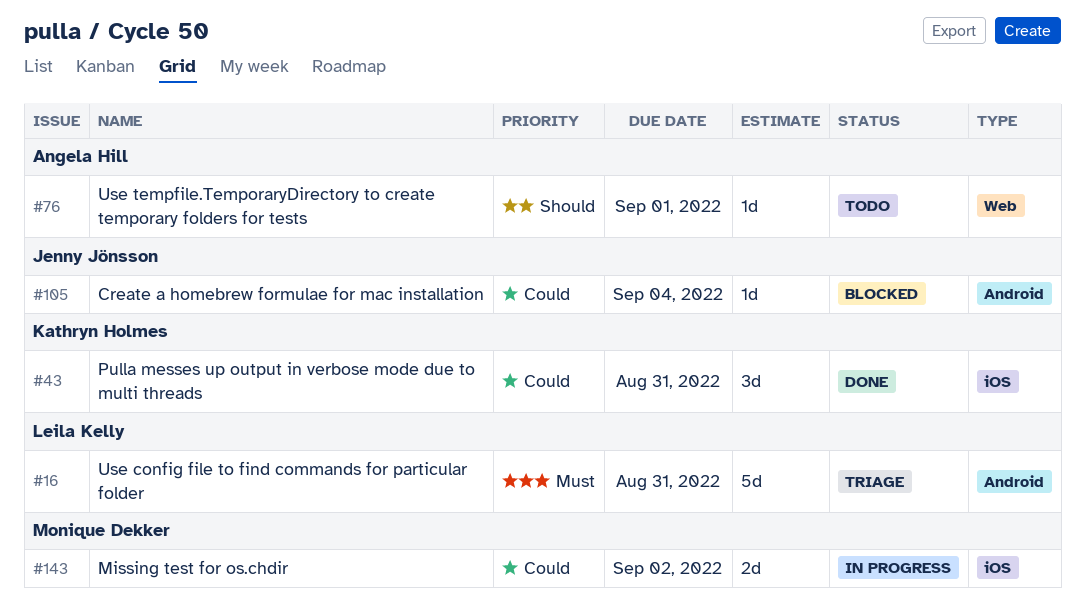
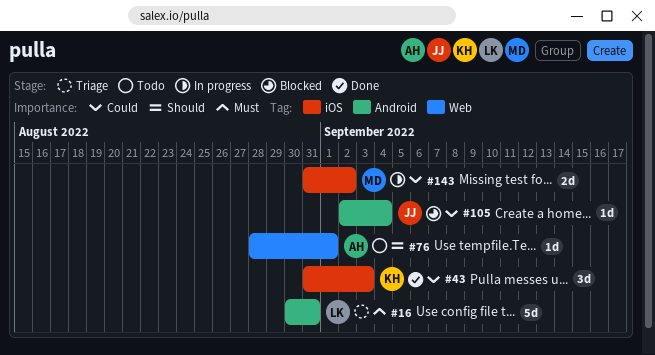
#43, due: Aug 31 -> Sep 3

